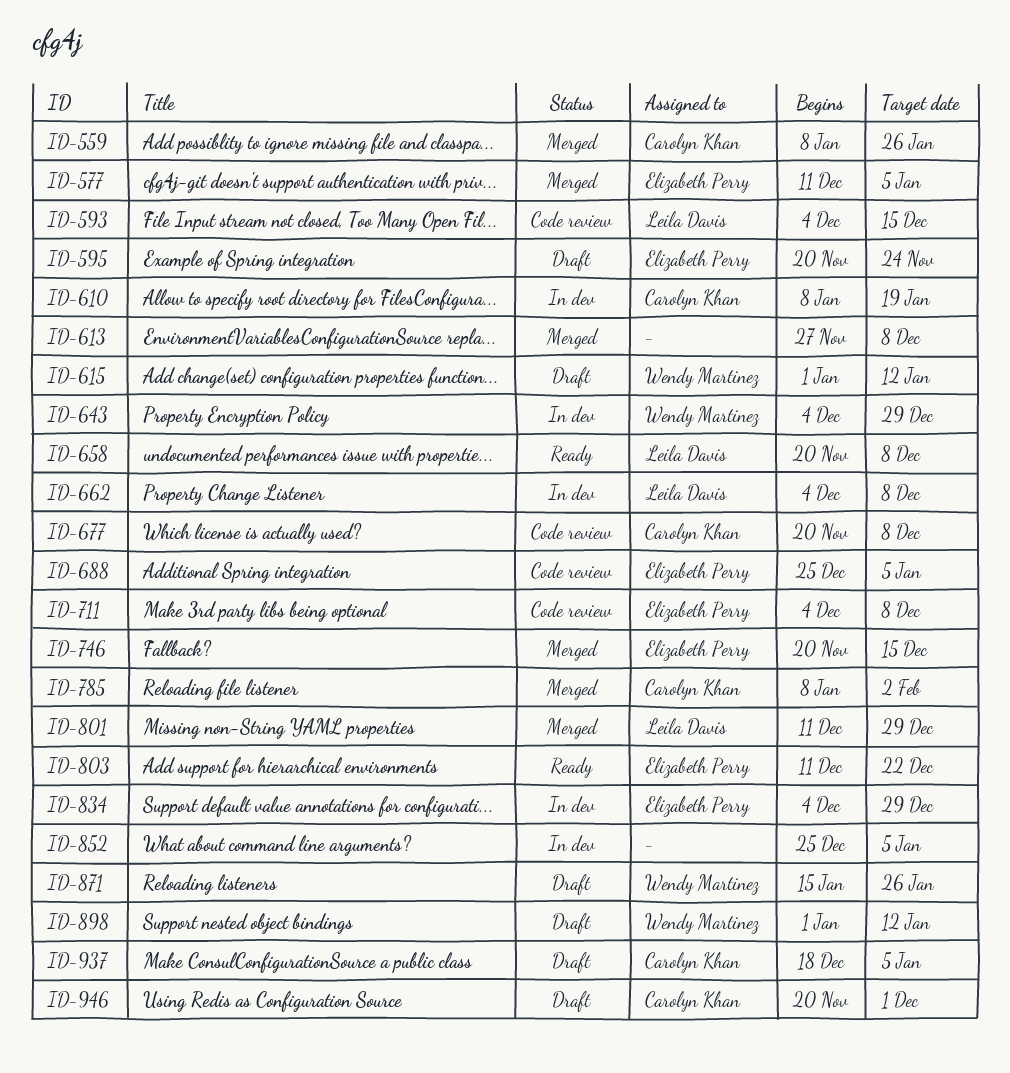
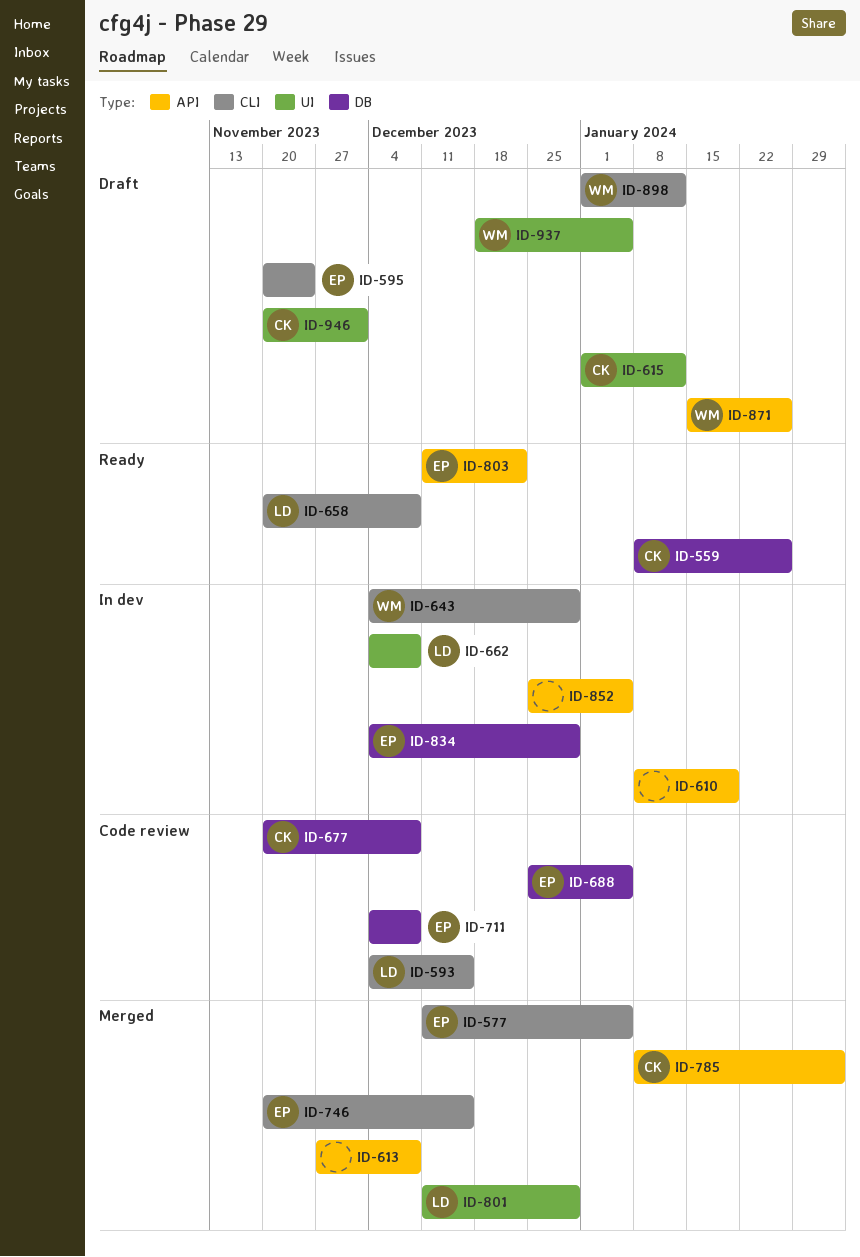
ID-559, status: Merged -> Ready
ID-610, owner: Carolyn Khan -> none
ID-615, owner: Wendy Martinez -> Carolyn Khan
ID-937, owner: Carolyn Khan -> Wendy Martinez

